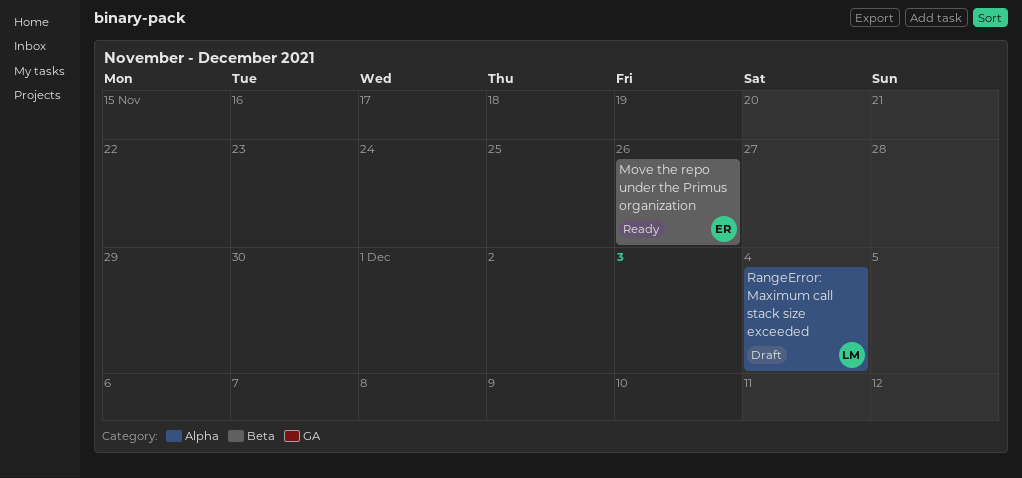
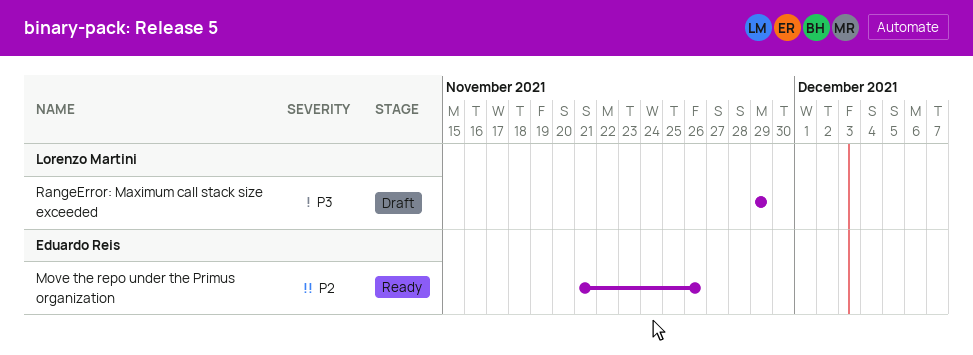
RangeError: Maximum call stack size exceeded, due: Dec 4 -> Nov 29

